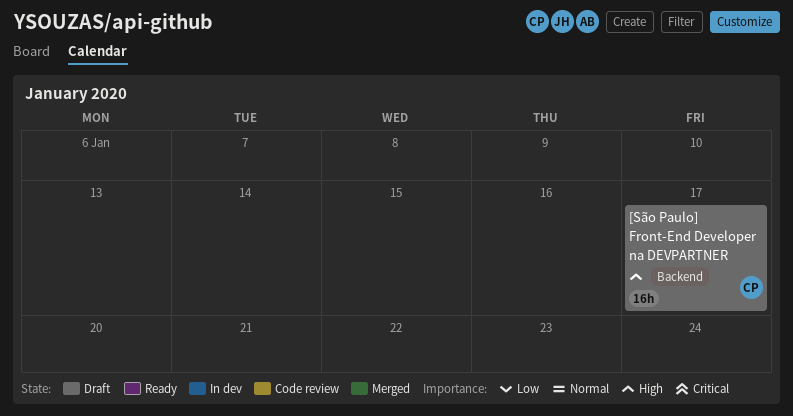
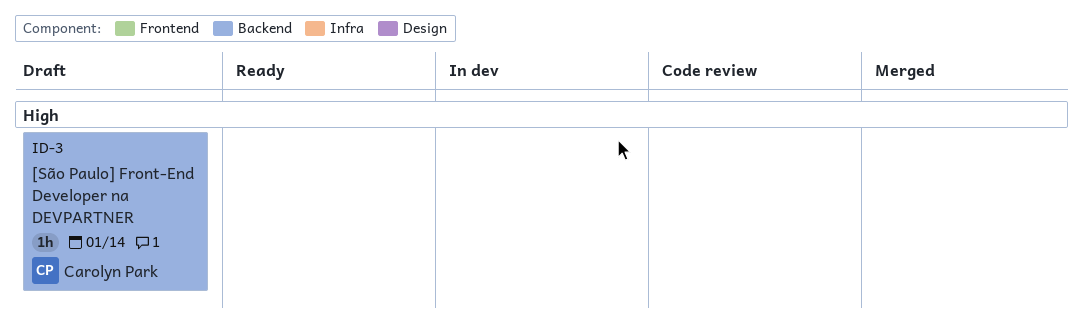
[São Paulo] Front-End Developer na DEVPARTNER, estimate: 16h -> 1h
[São Paulo] Front-End Developer na DEVPARTNER, due: Jan 17 -> Jan 14

